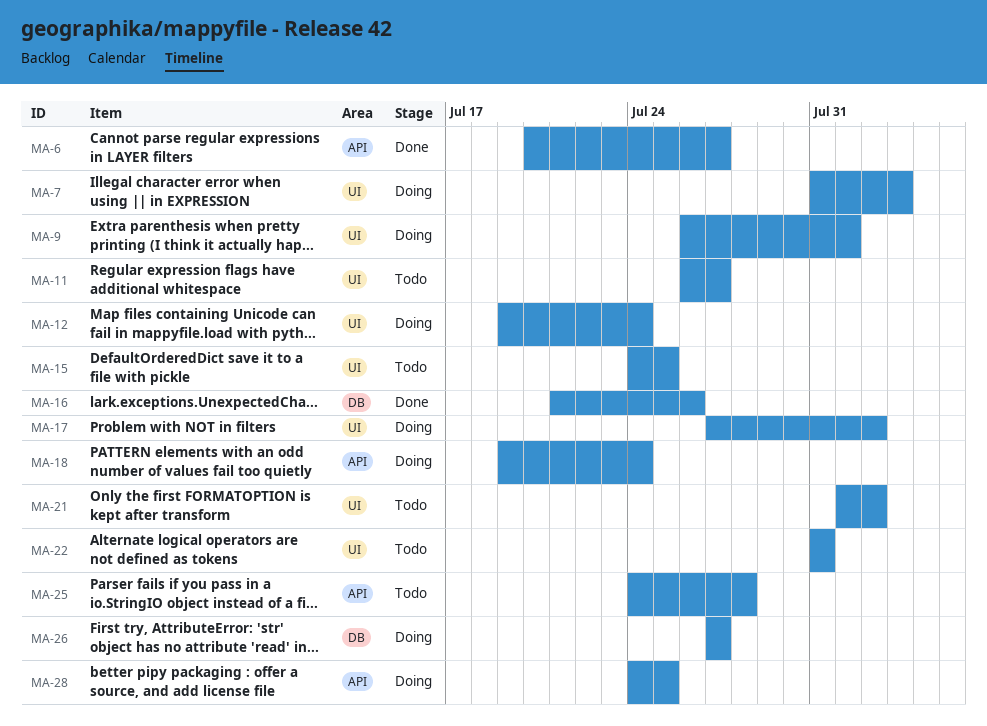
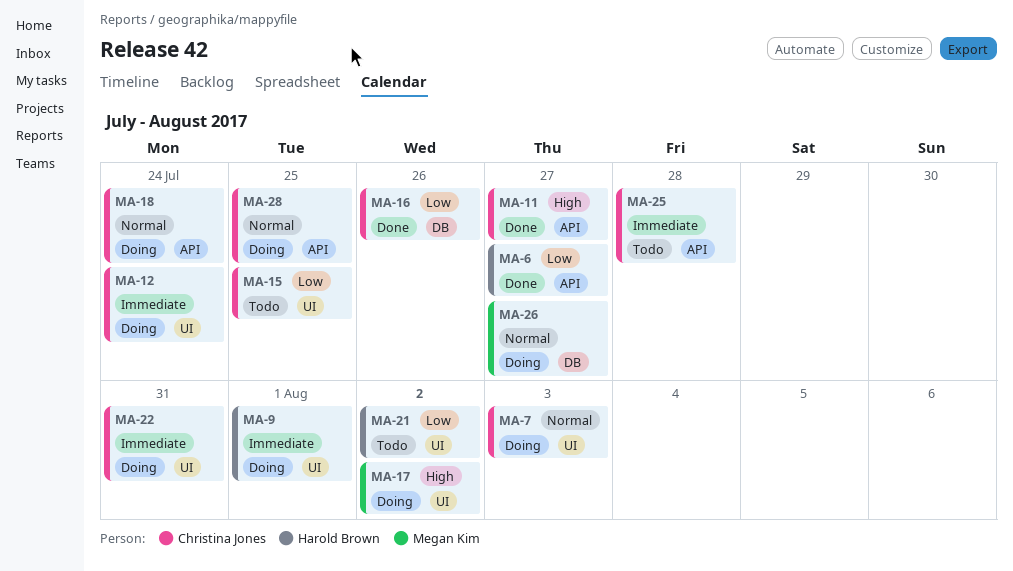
MA-11, status: Todo -> Done
MA-11, label: UI -> API
MA-22, status: Todo -> Doing

